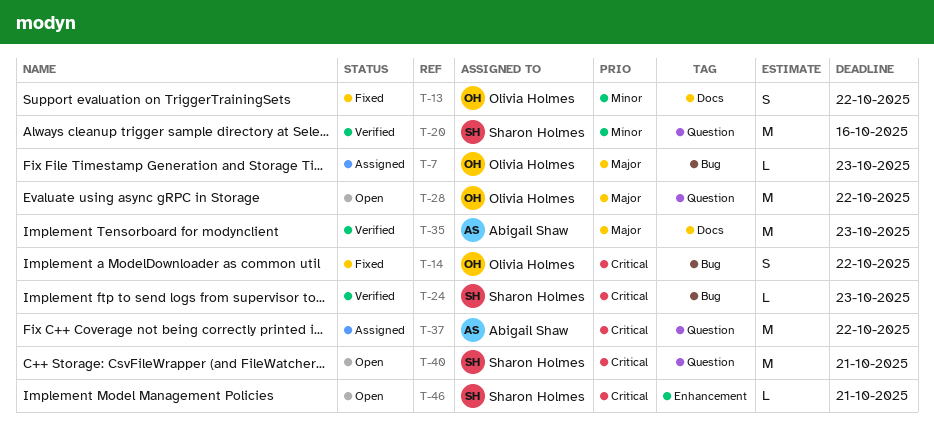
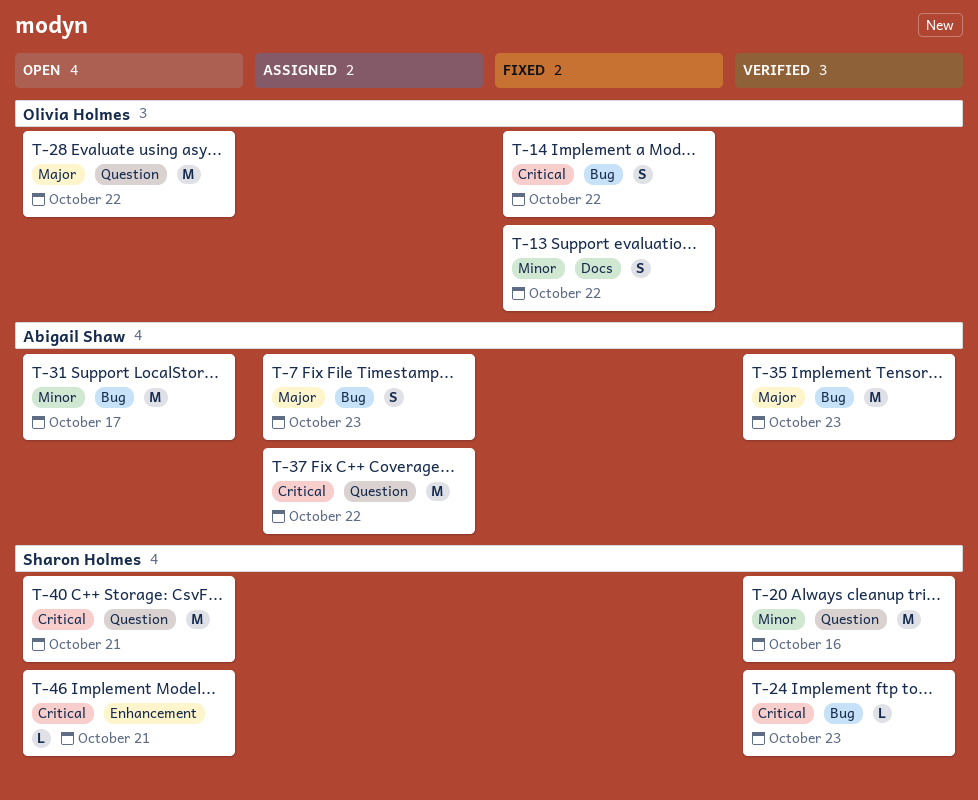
T-7, owner: Olivia Holmes -> Abigail Shaw
T-7, estimate: L -> S
T-31: none -> present
T-35, label: Docs -> Bug

